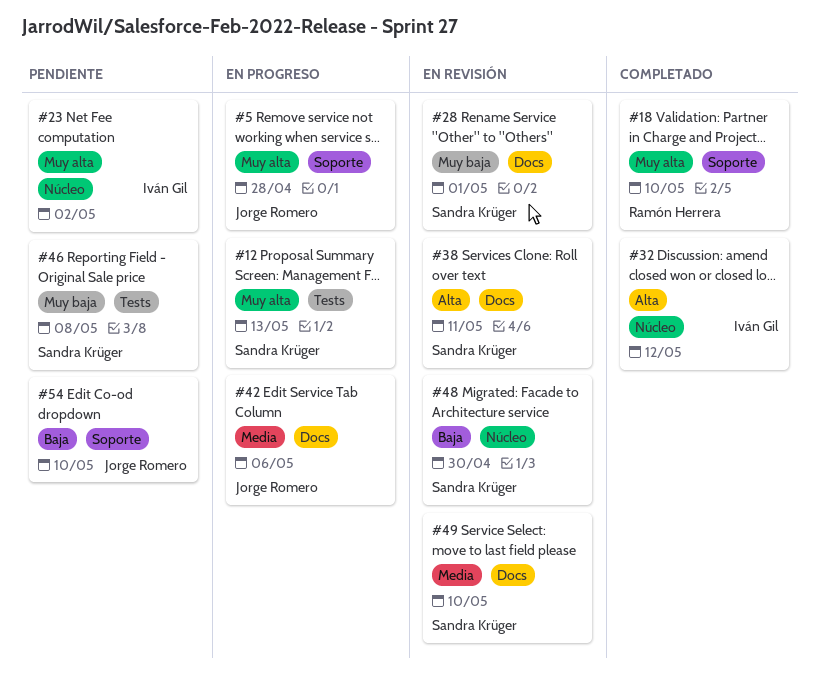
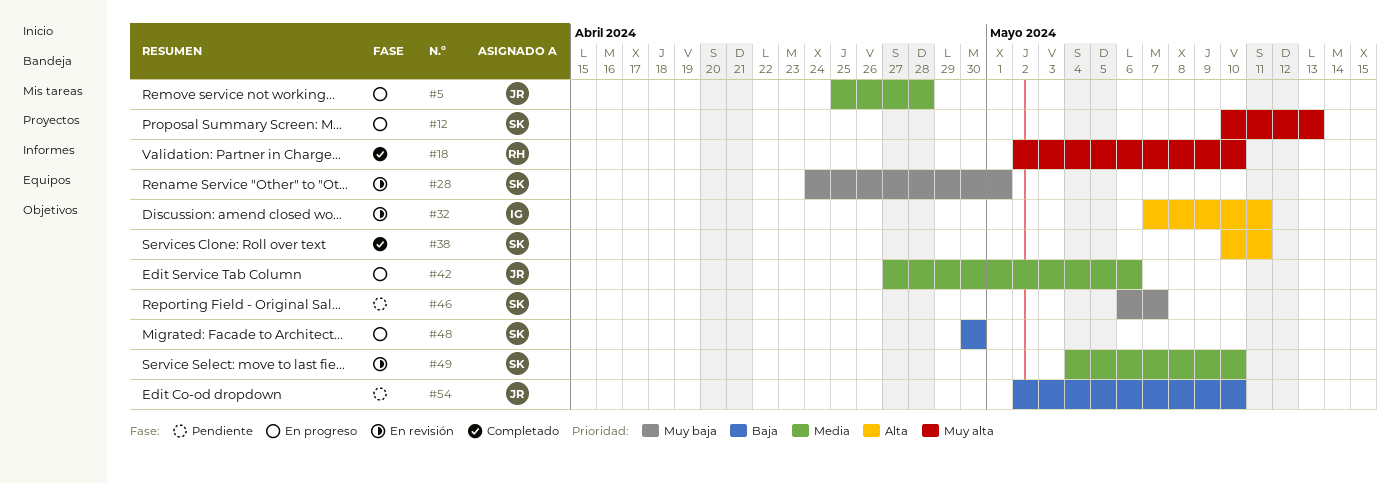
#5, priority: Muy alta -> Media
#23: present -> none
#32, status: Completado -> En revisión
#32, due: May 12 -> May 11
#38, status: En revisión -> Completado
#46, due: May 8 -> May 7
#48, status: En revisión -> En progreso

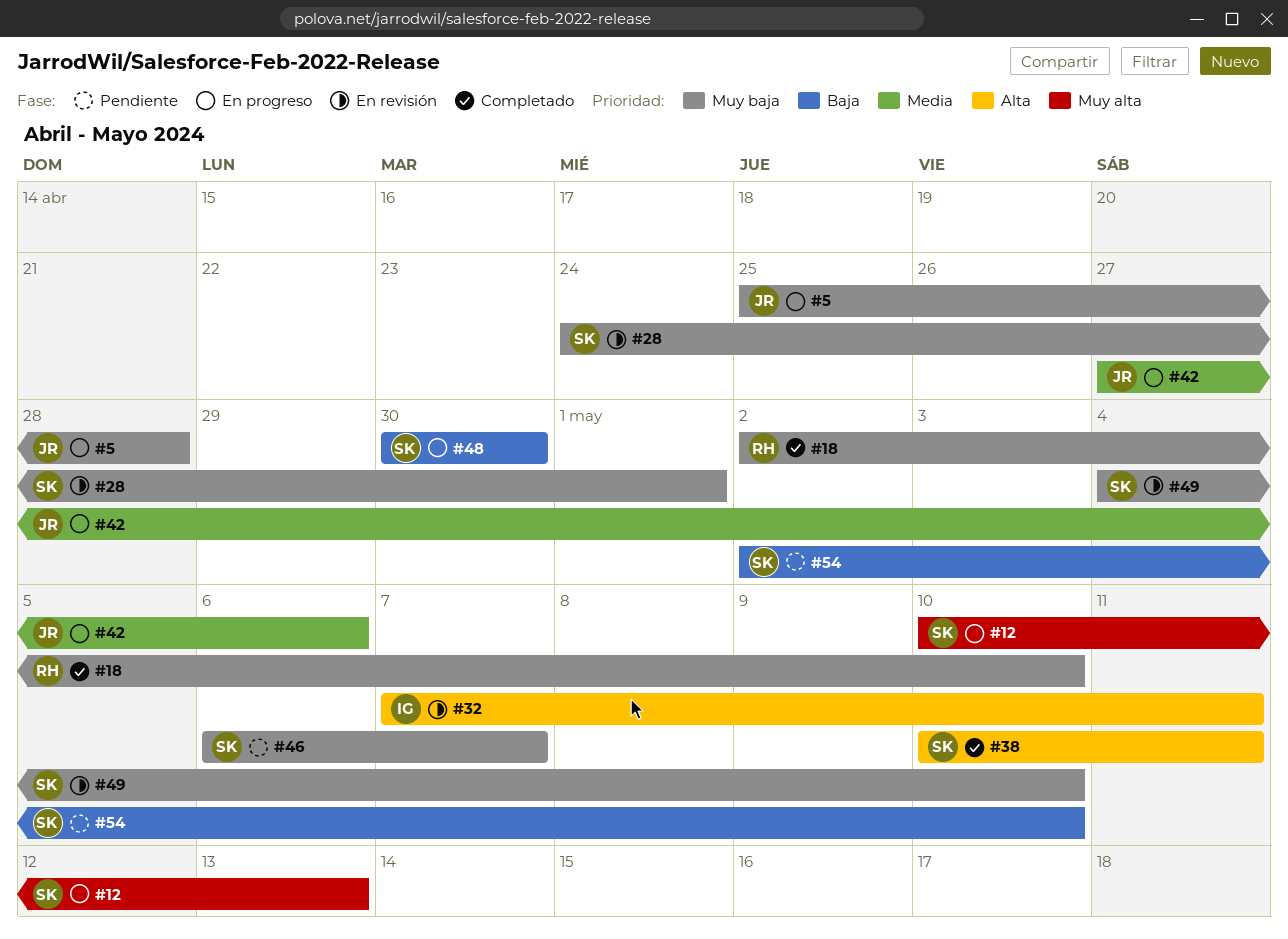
#5, priority: Media -> Muy baja
#18, priority: Muy alta -> Muy baja
#49, priority: Media -> Muy baja
#54, owner: JR -> SK

